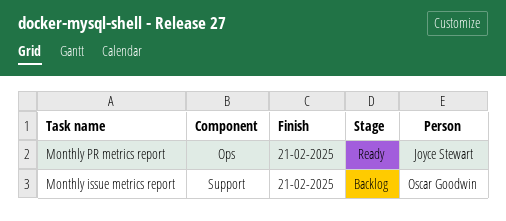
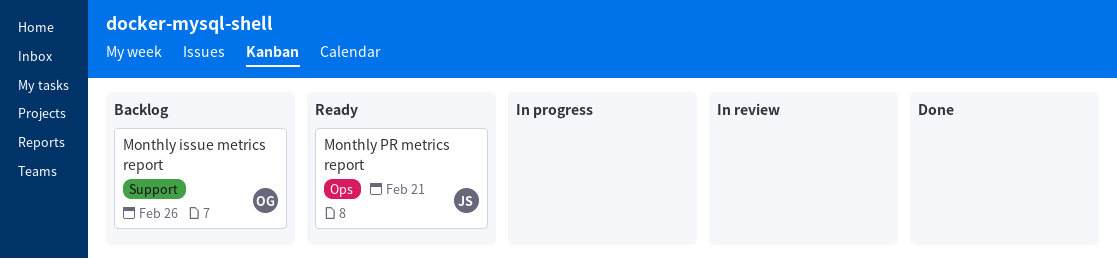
Monthly issue metrics report, due: Feb 21 -> Feb 26

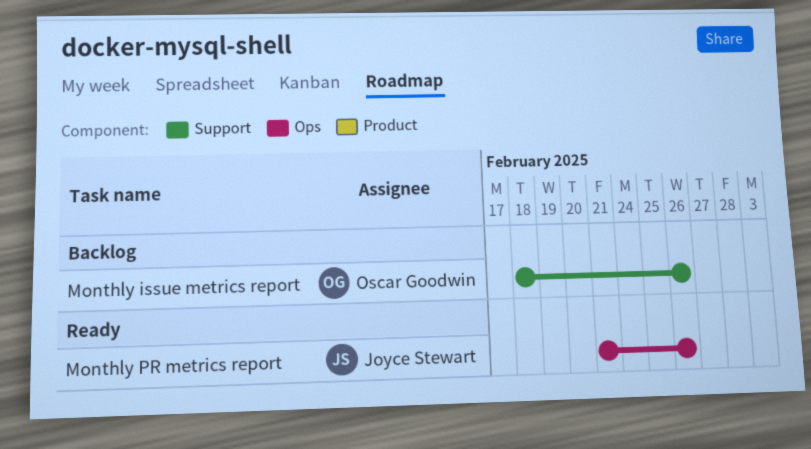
Monthly PR metrics report, due: Feb 21 -> Feb 26

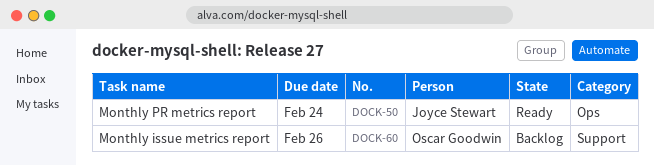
Monthly PR metrics report, due: Feb 26 -> Feb 24

